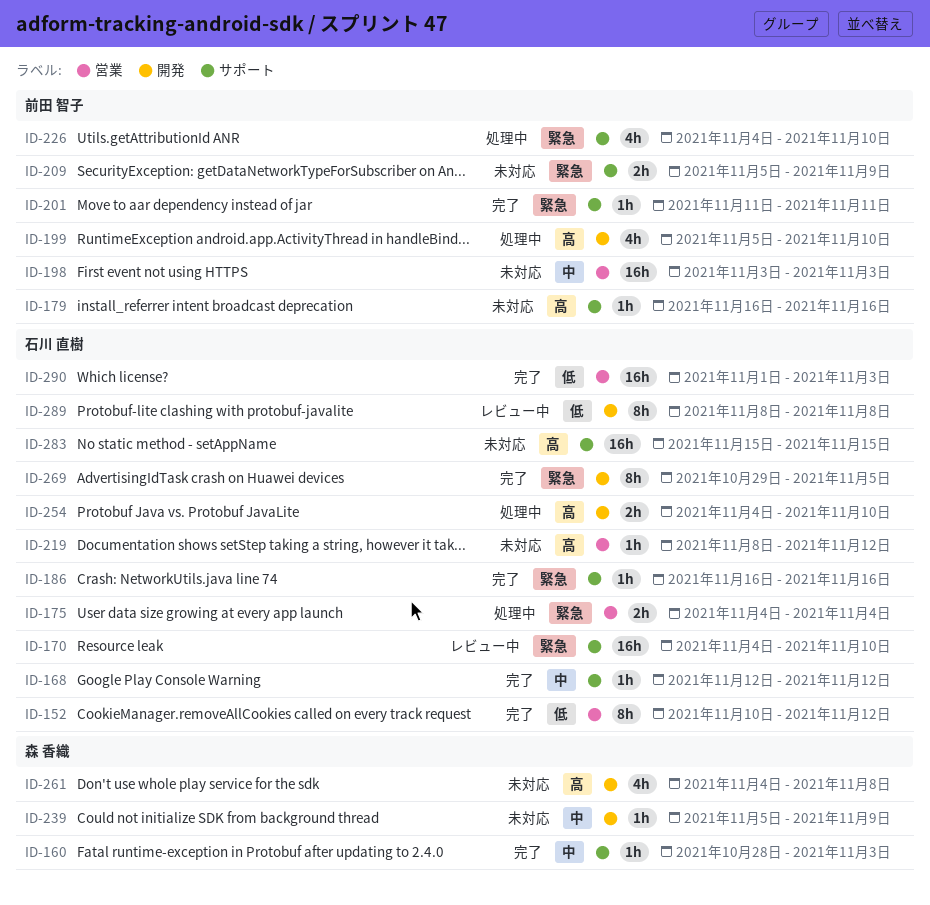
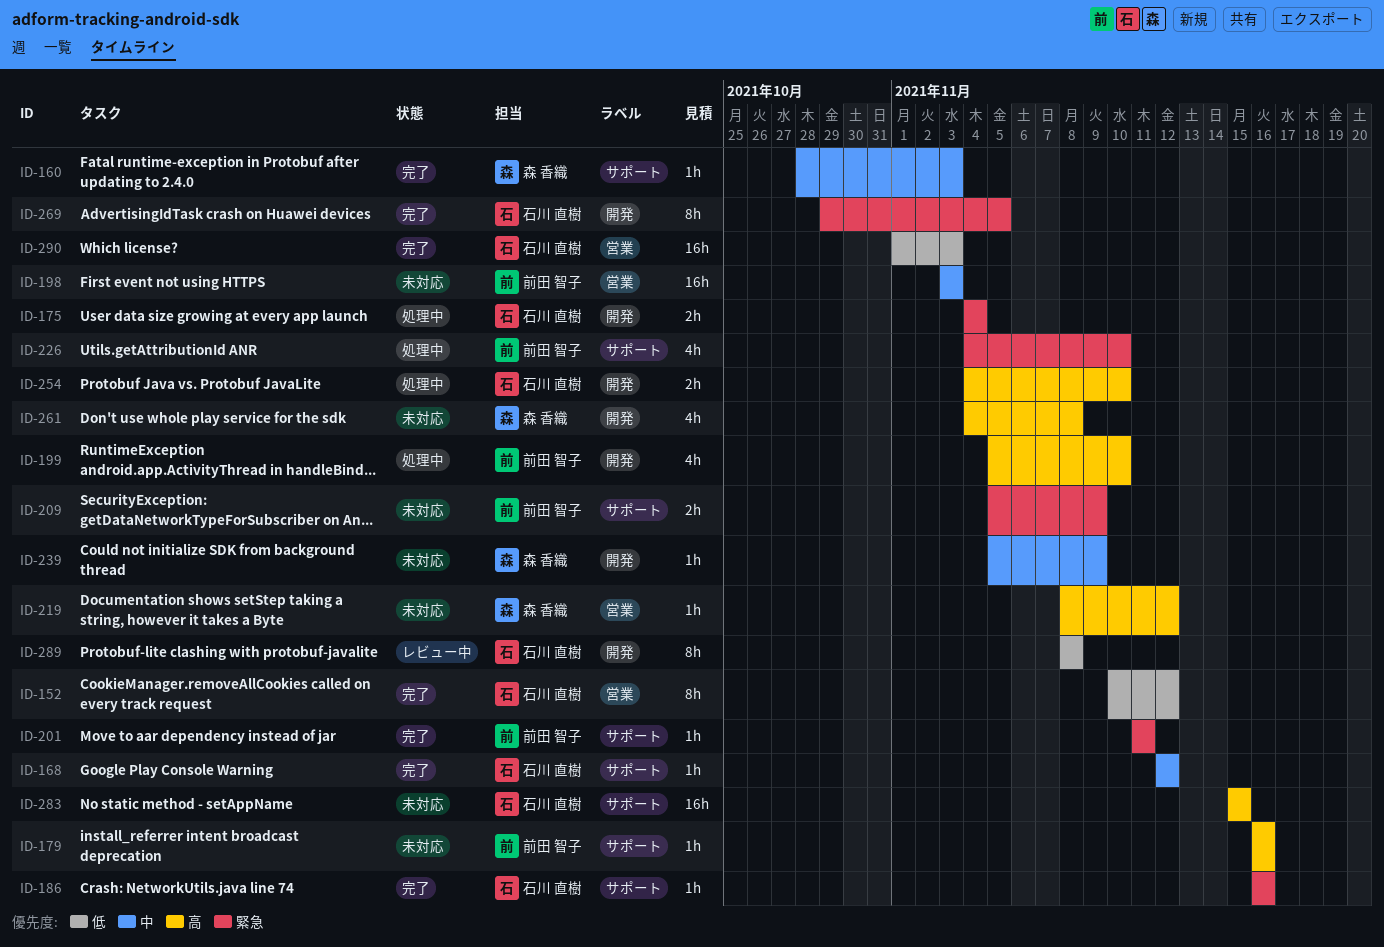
ID-170: present -> none
ID-175, label: 営業 -> 開発
ID-219, owner: 石川 直樹 -> 森 香織

